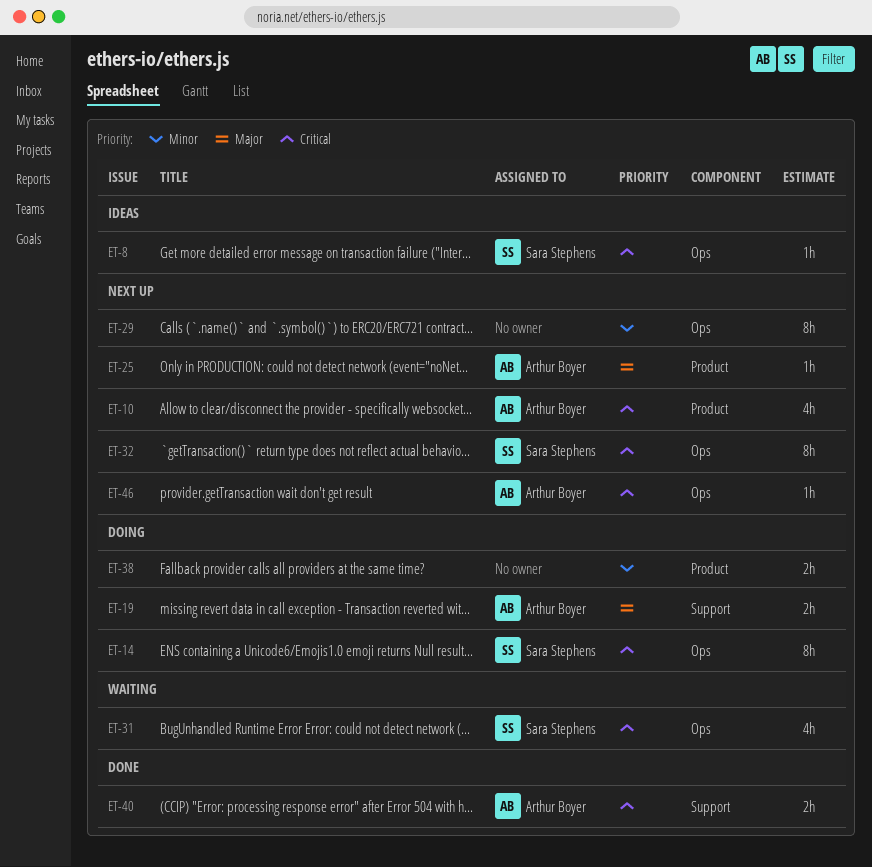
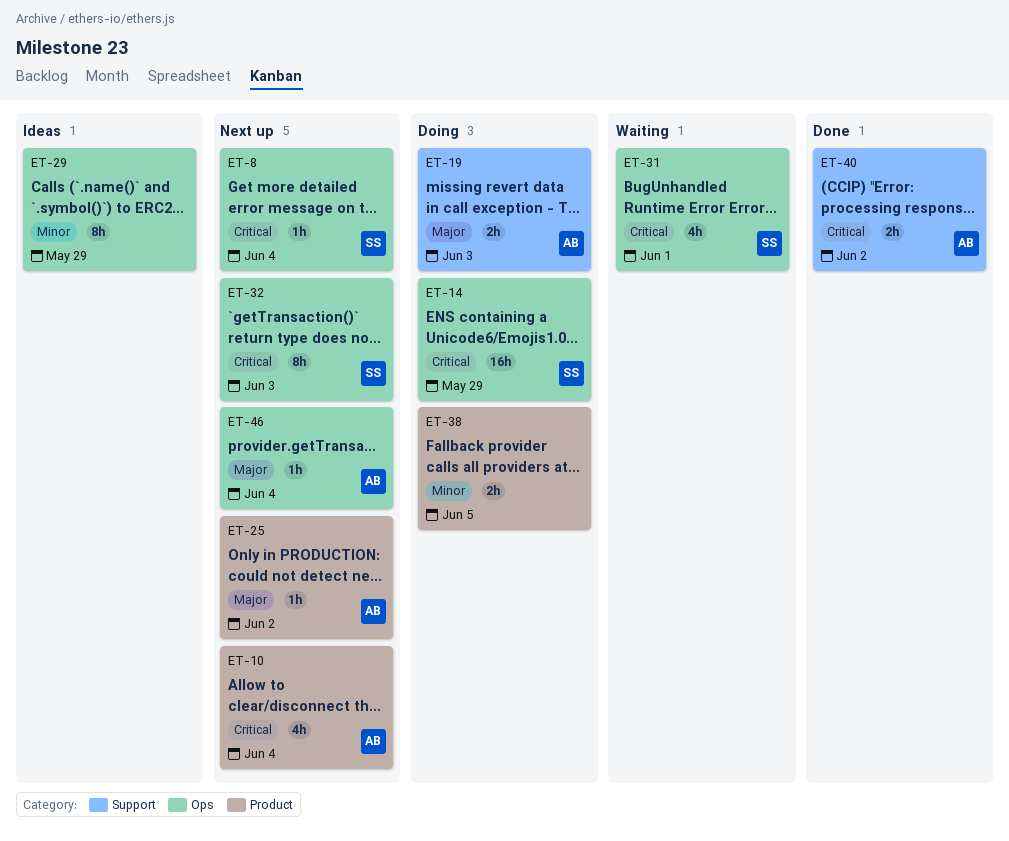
ET-8, status: Ideas -> Next up
ET-14, estimate: 8h -> 16h
ET-29, status: Next up -> Ideas
ET-46, priority: Critical -> Major

